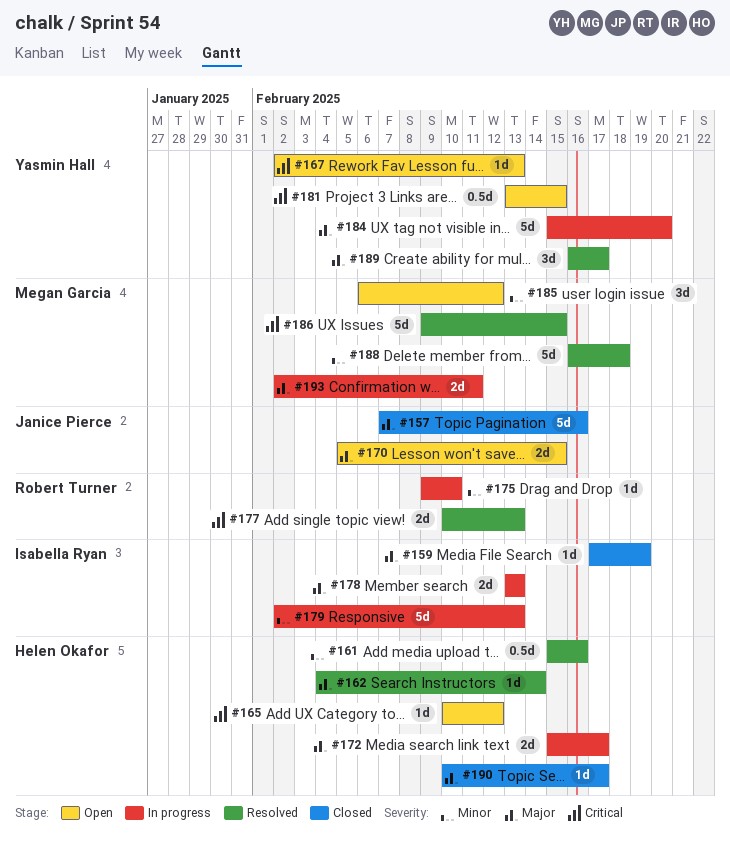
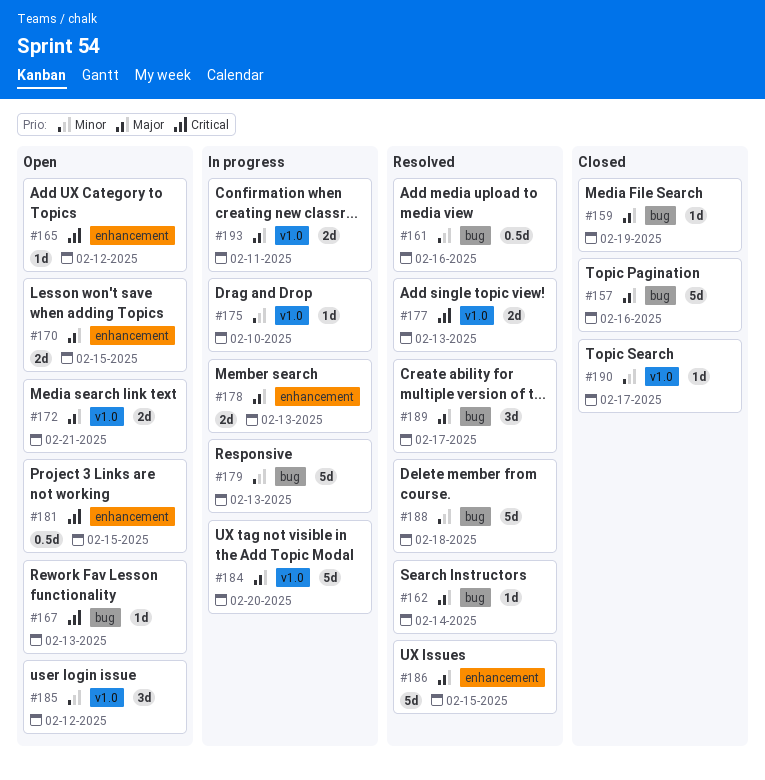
#172, status: In progress -> Open
#172, due: Feb 17 -> Feb 21
#186, priority: Critical -> Major
#190, priority: Major -> Minor

